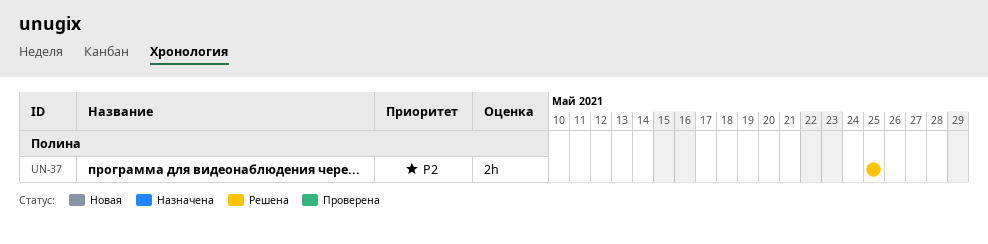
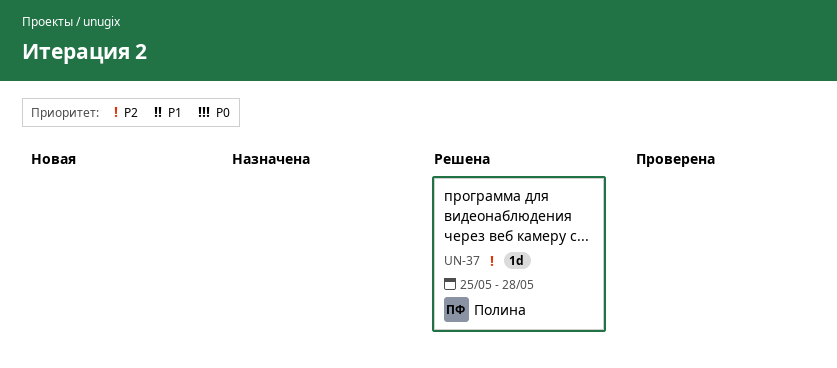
UN-37, estimate: 2h -> 1d
UN-37, due: May 25 -> May 28

